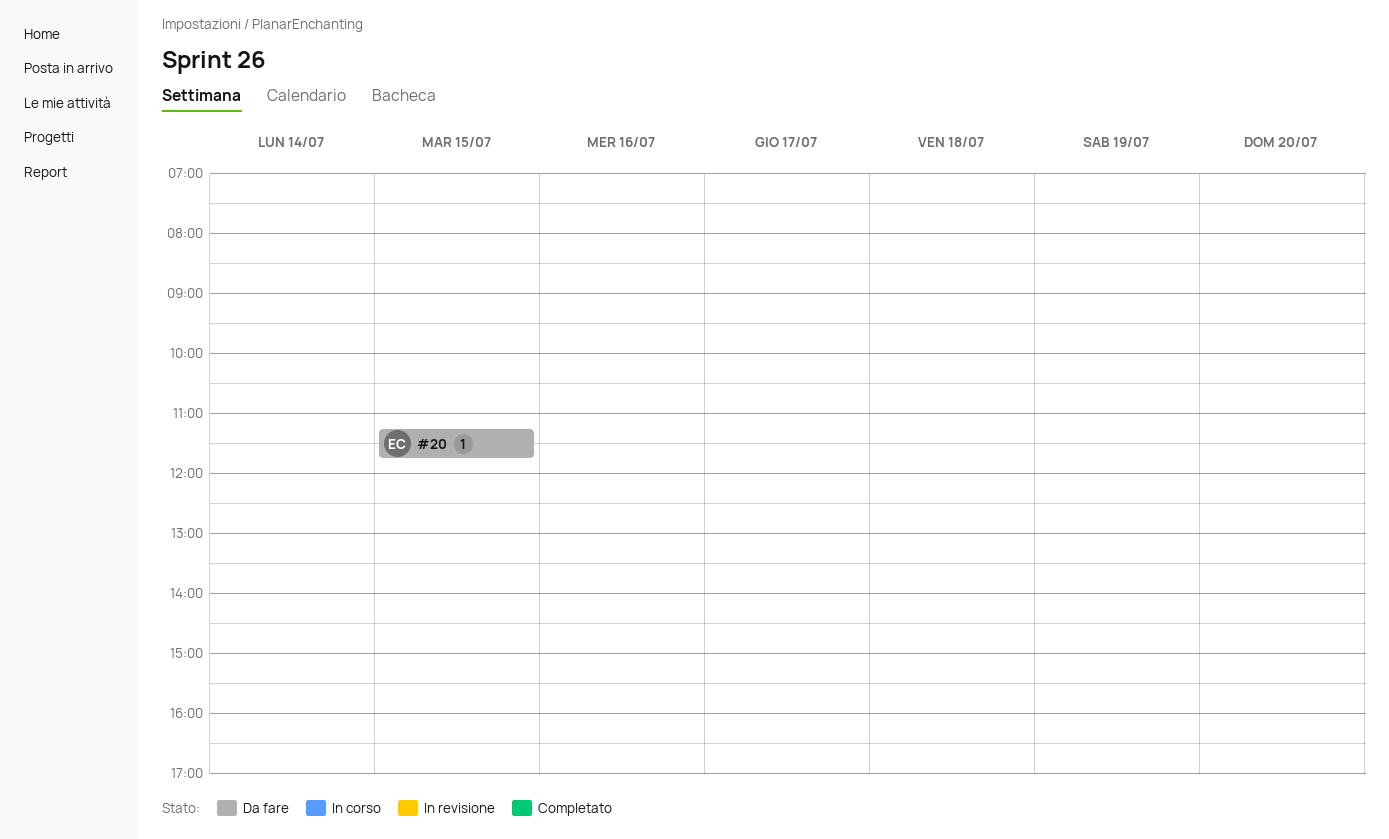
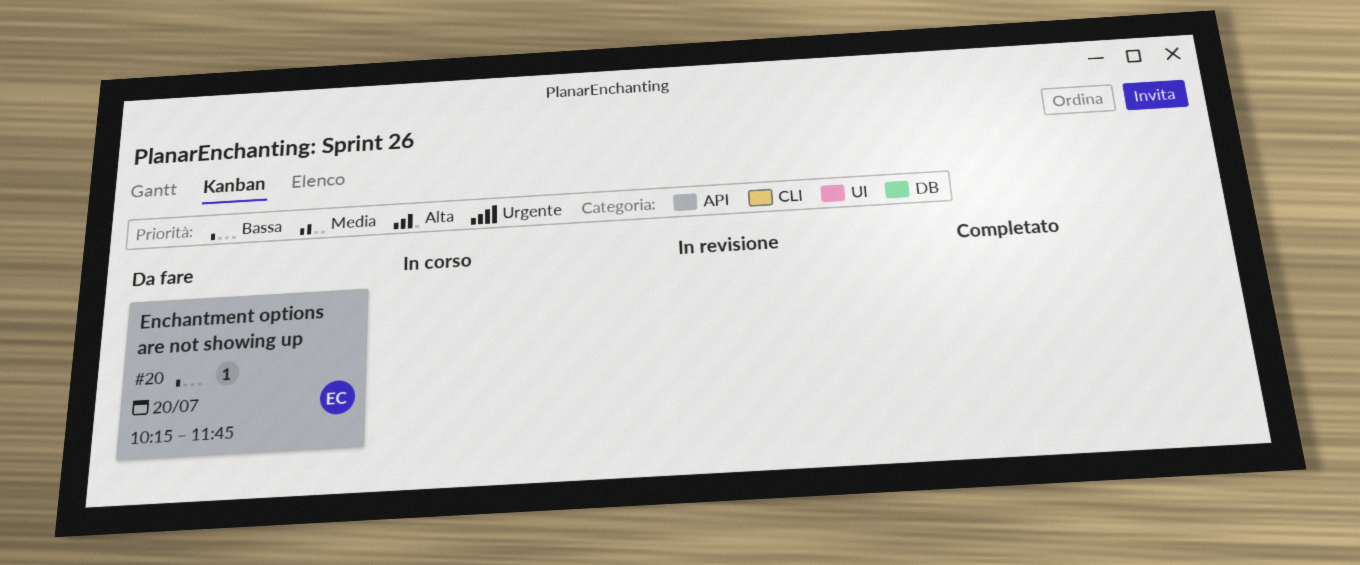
#20, day: Jul 15 -> Jul 20
#20, begins: 11:15 -> 10:15

